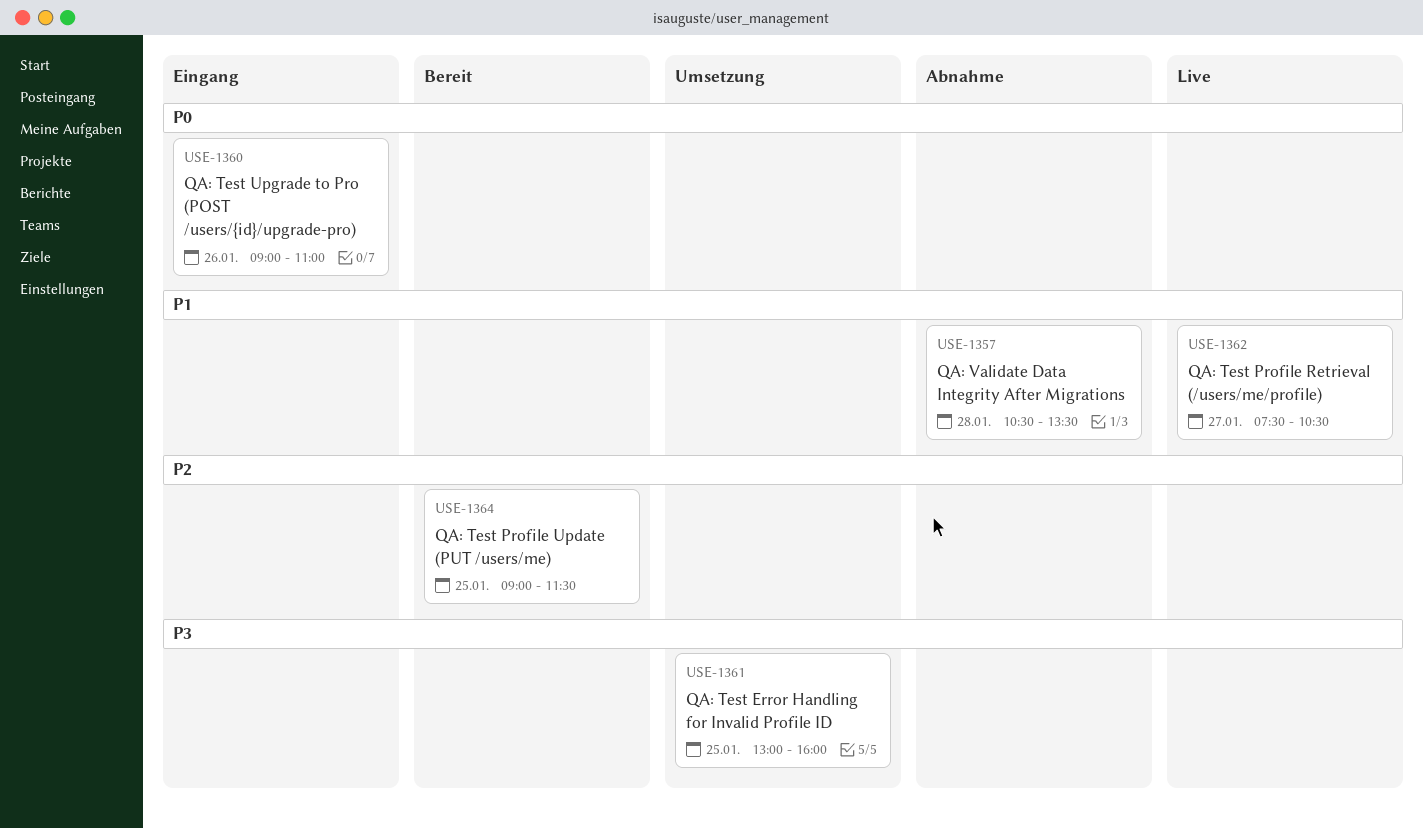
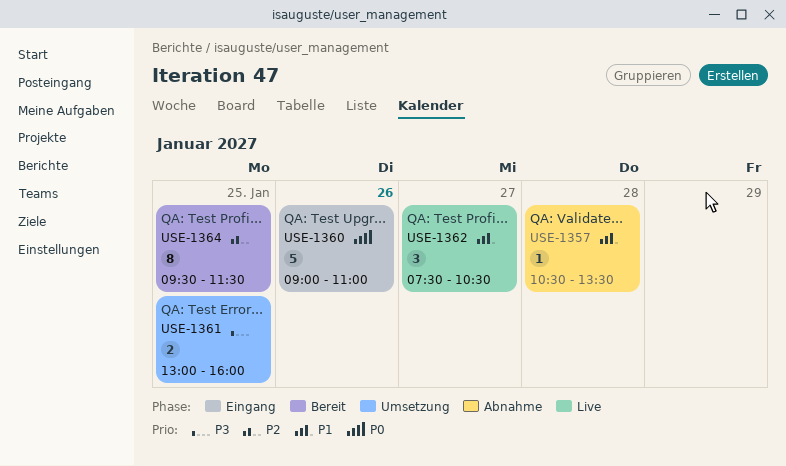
USE-1364, begins: 09:00 -> 09:30

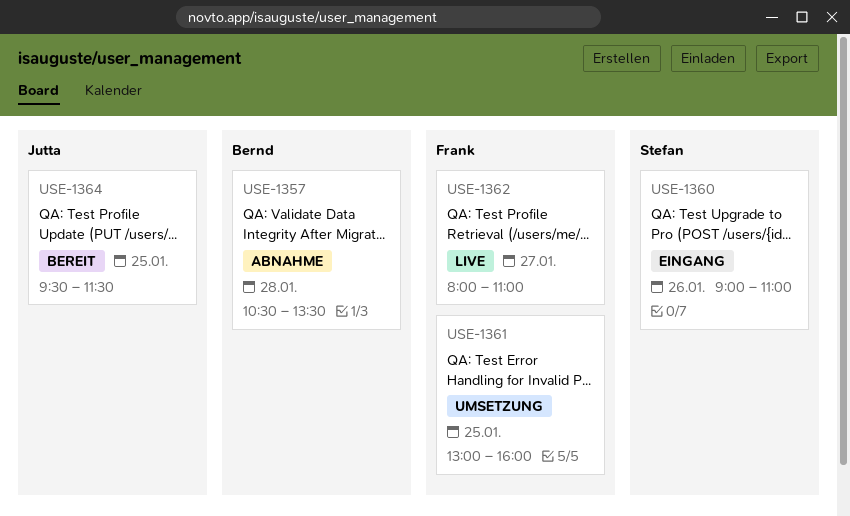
USE-1362, begins: 07:30 -> 08:00
USE-1362, ends: 10:30 -> 11:00

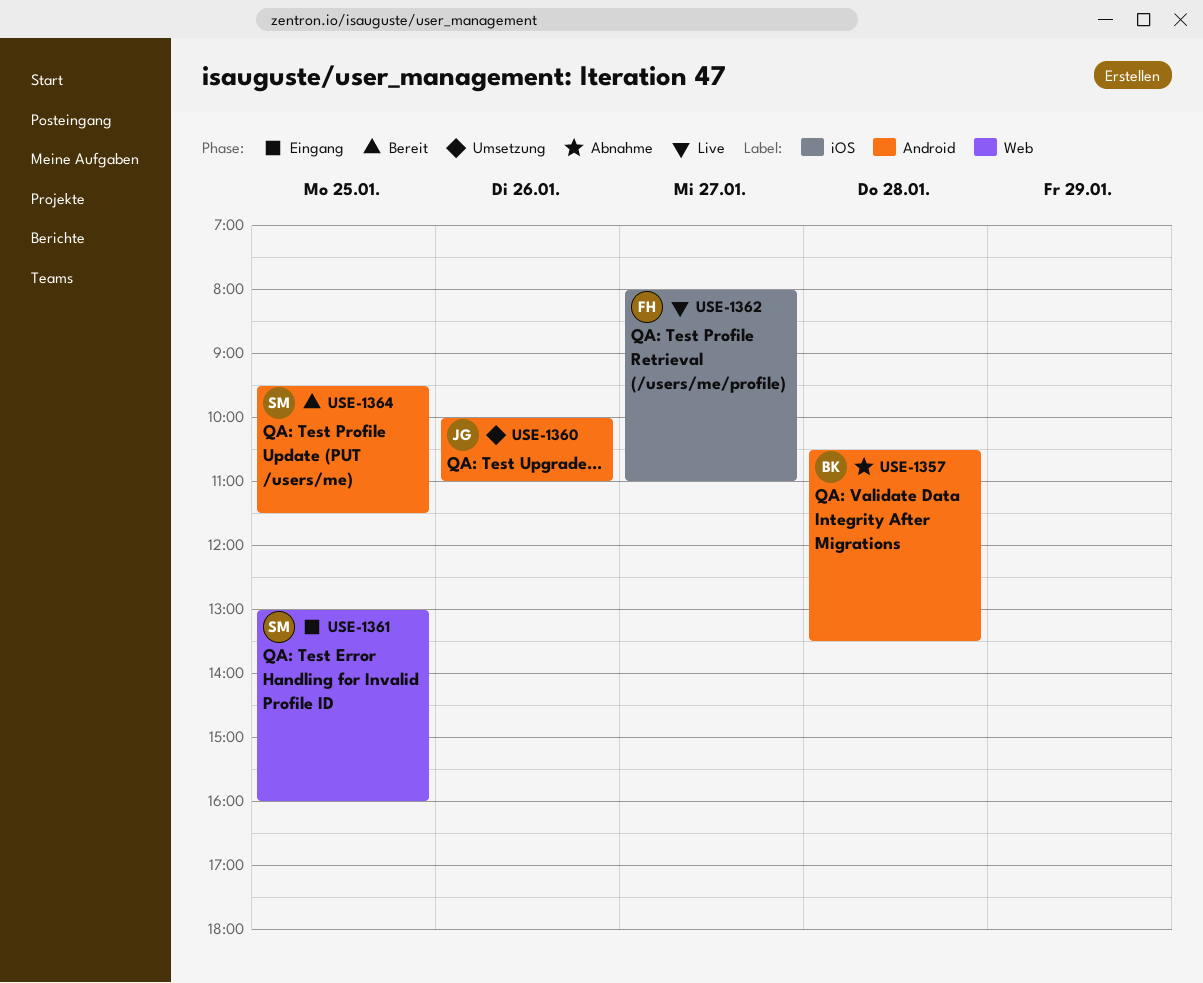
USE-1360, status: Eingang -> Umsetzung
USE-1360, owner: Stefan -> Jutta
USE-1360, begins: 09:00 -> 10:00
USE-1361, status: Umsetzung -> Eingang
USE-1361, owner: Frank -> Stefan
USE-1364, owner: Jutta -> Stefan

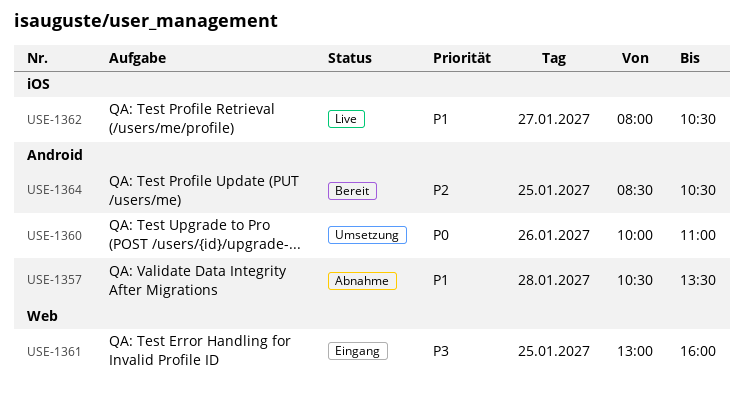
USE-1362, ends: 11:00 -> 10:30
USE-1364, begins: 09:30 -> 08:30
USE-1364, ends: 11:30 -> 10:30

